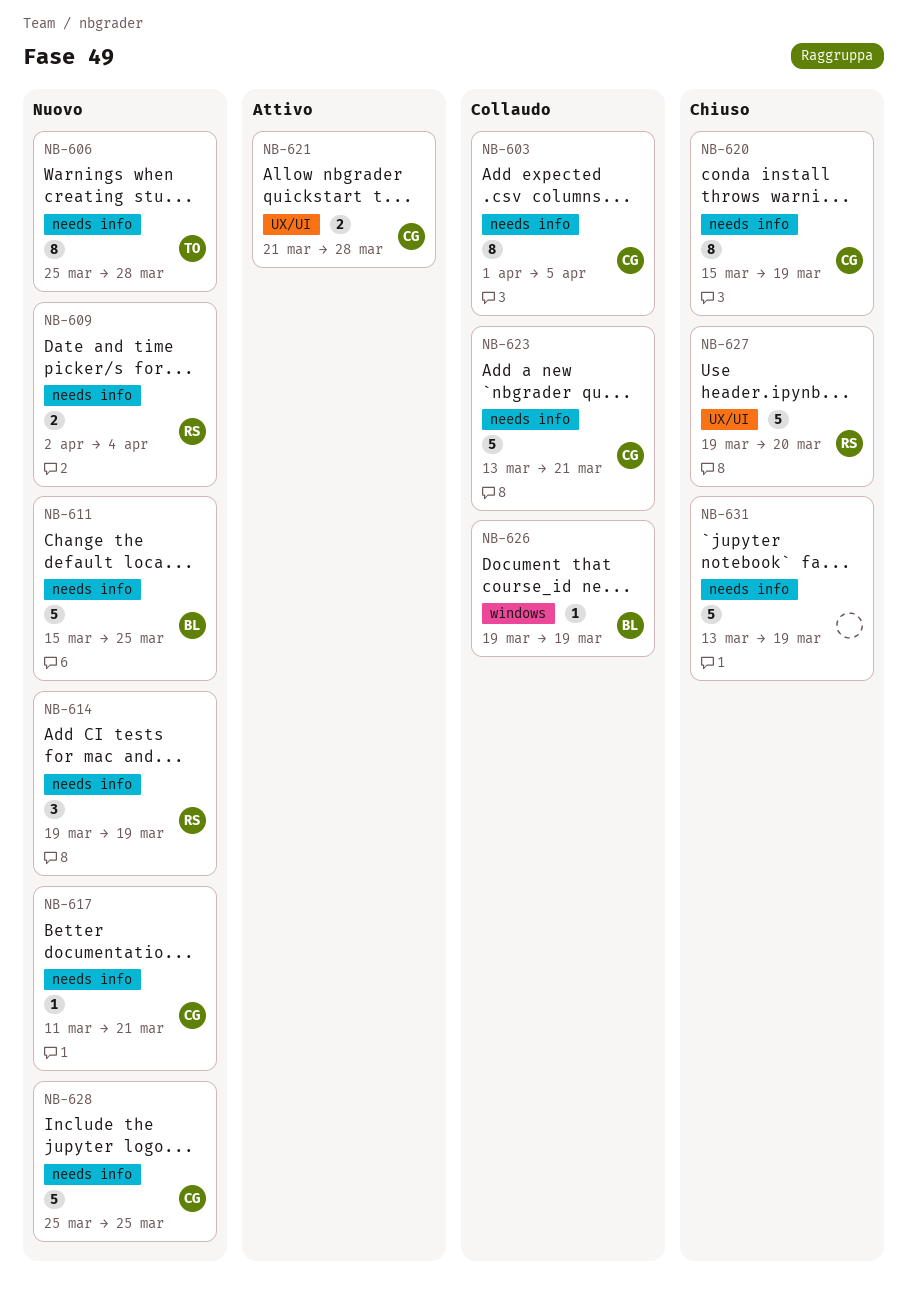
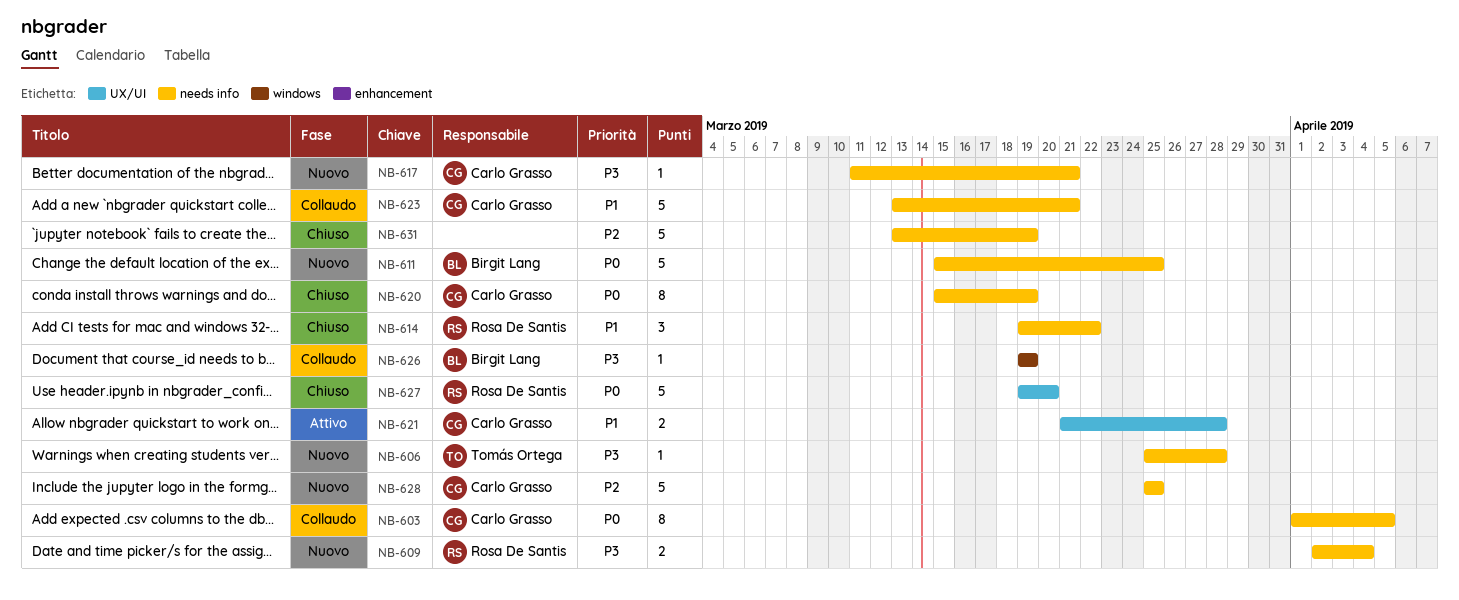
NB-606, estimate: 8 -> 1
NB-614, status: Nuovo -> Chiuso
NB-614, due: Mar 19 -> Mar 22

